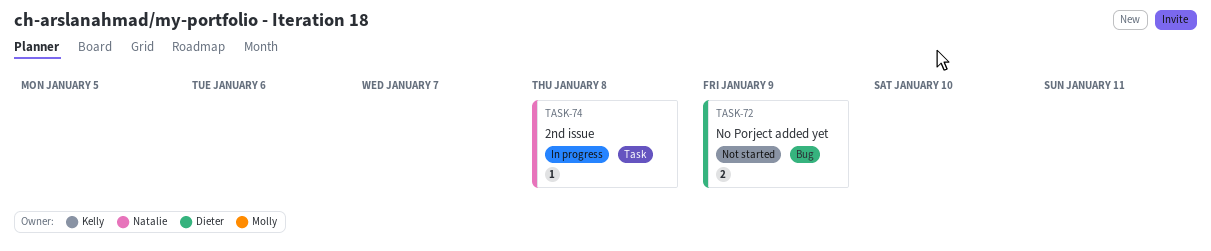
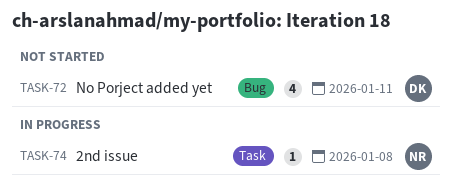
TASK-72, estimate: 2 -> 4
TASK-72, due: Jan 9 -> Jan 11

